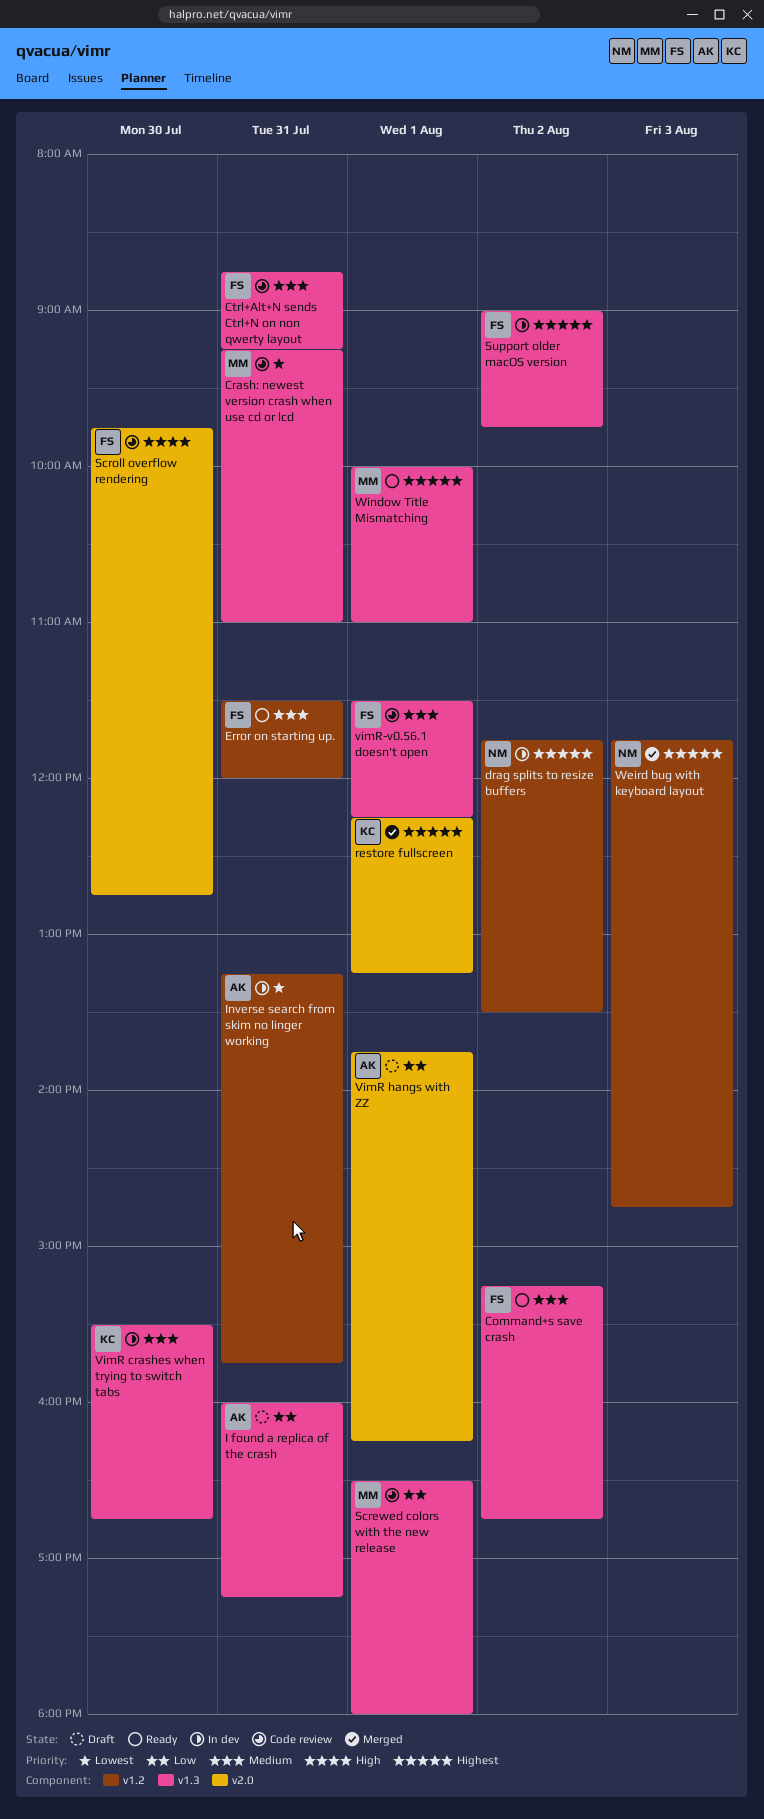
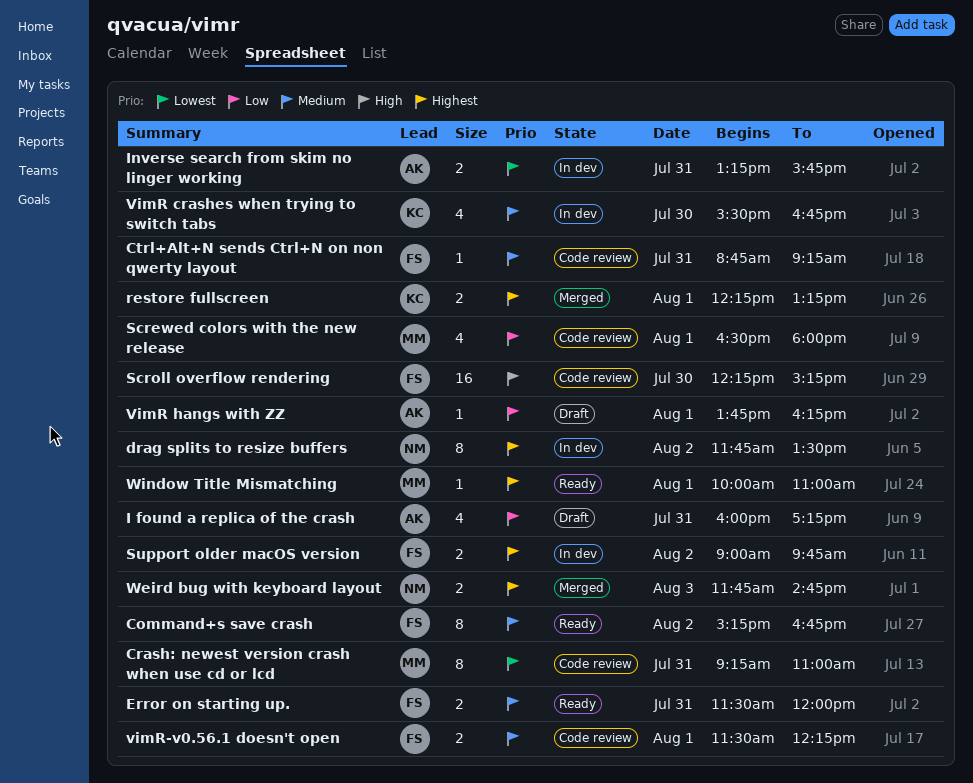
Scroll overflow rendering, begins: 09:45 -> 12:15
Scroll overflow rendering, ends: 12:45 -> 15:15

